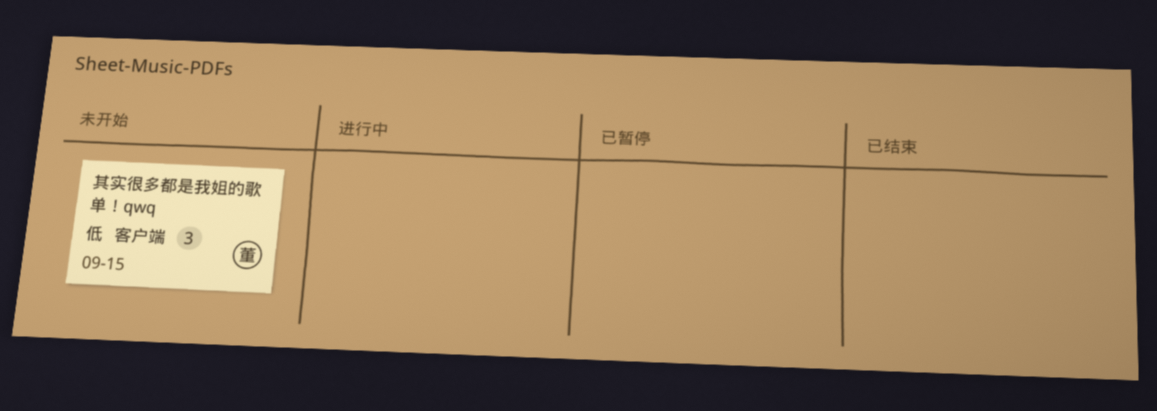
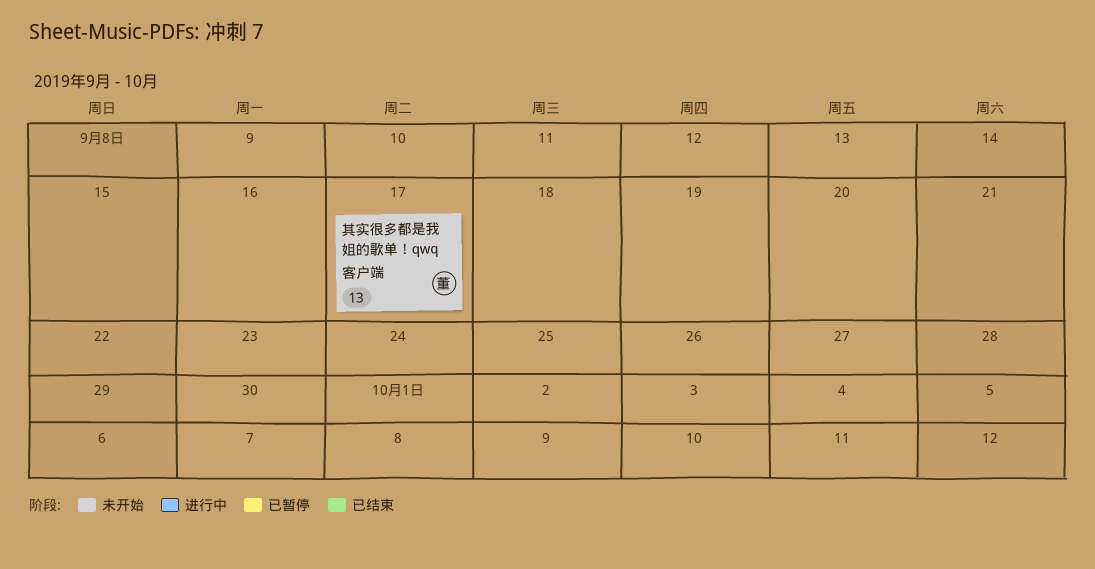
其实很多都是我姐的歌单！qwq, estimate: 3 -> 13
其实很多都是我姐的歌单！qwq, due: Sep 15 -> Sep 17

